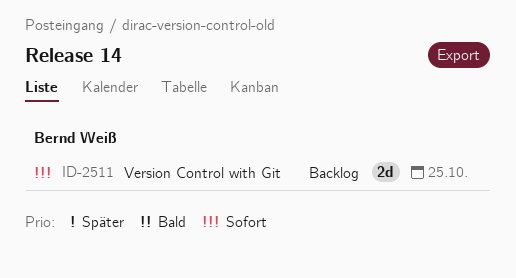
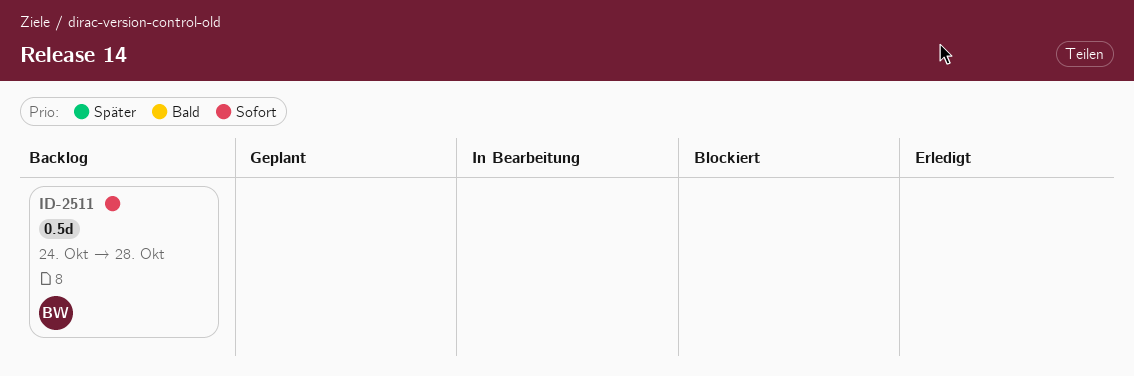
ID-2511, estimate: 2d -> 0.5d
ID-2511, due: Oct 25 -> Oct 28

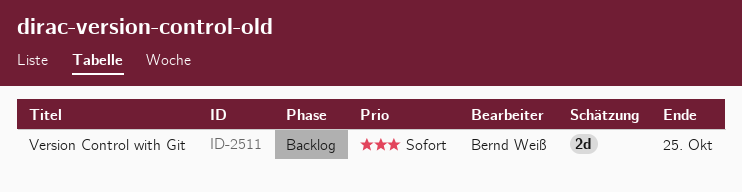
ID-2511, estimate: 0.5d -> 2d
ID-2511, due: Oct 28 -> Oct 25

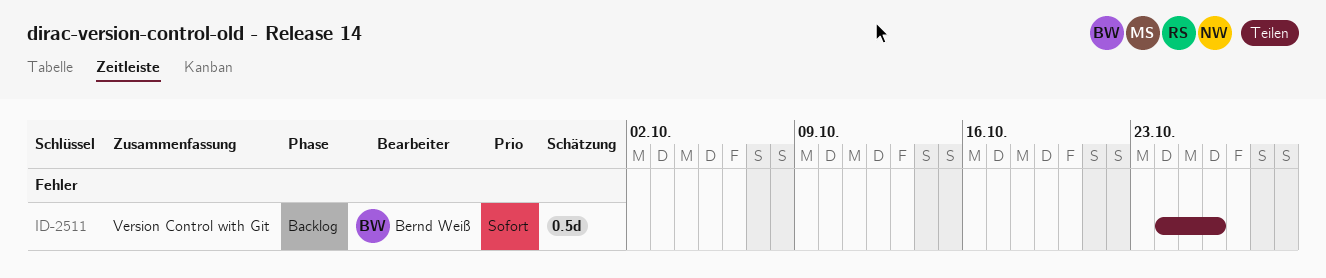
ID-2511, estimate: 2d -> 0.5d
ID-2511, due: Oct 25 -> Oct 26

